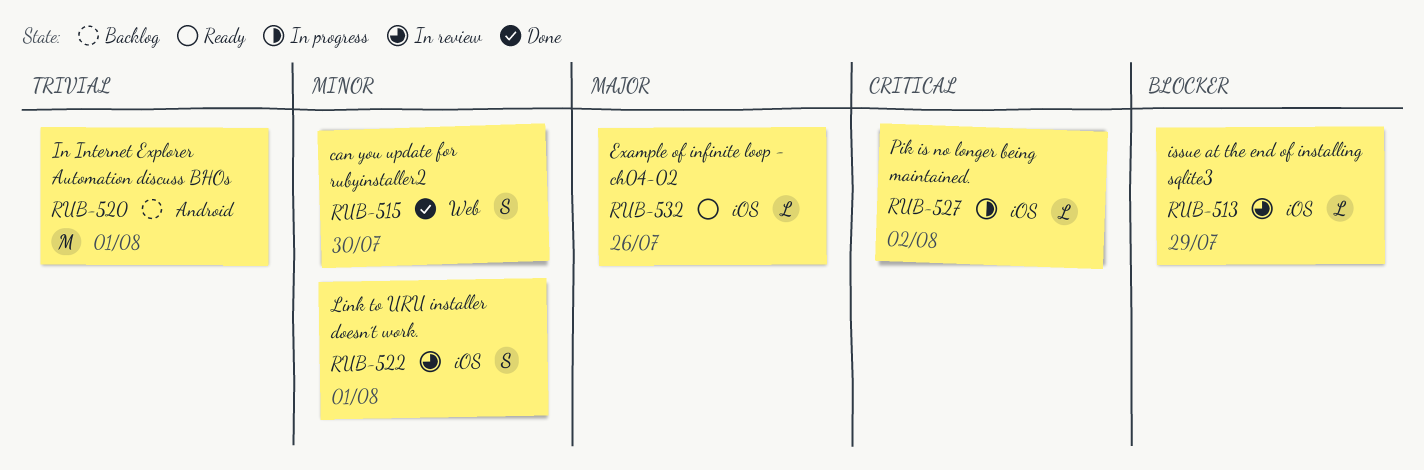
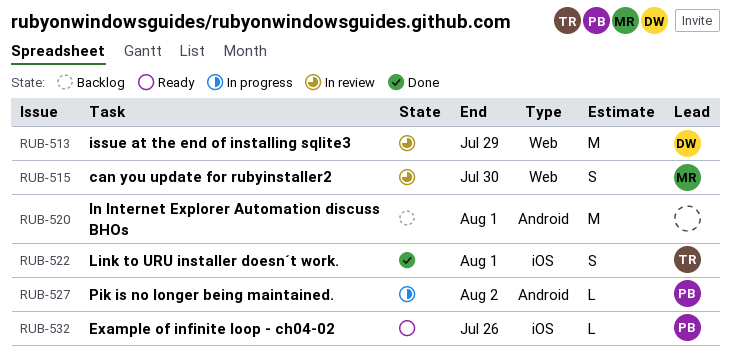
RUB-513, label: iOS -> Web
RUB-513, estimate: L -> M
RUB-515, status: Done -> In review
RUB-522, status: In review -> Done
RUB-527, label: iOS -> Android

